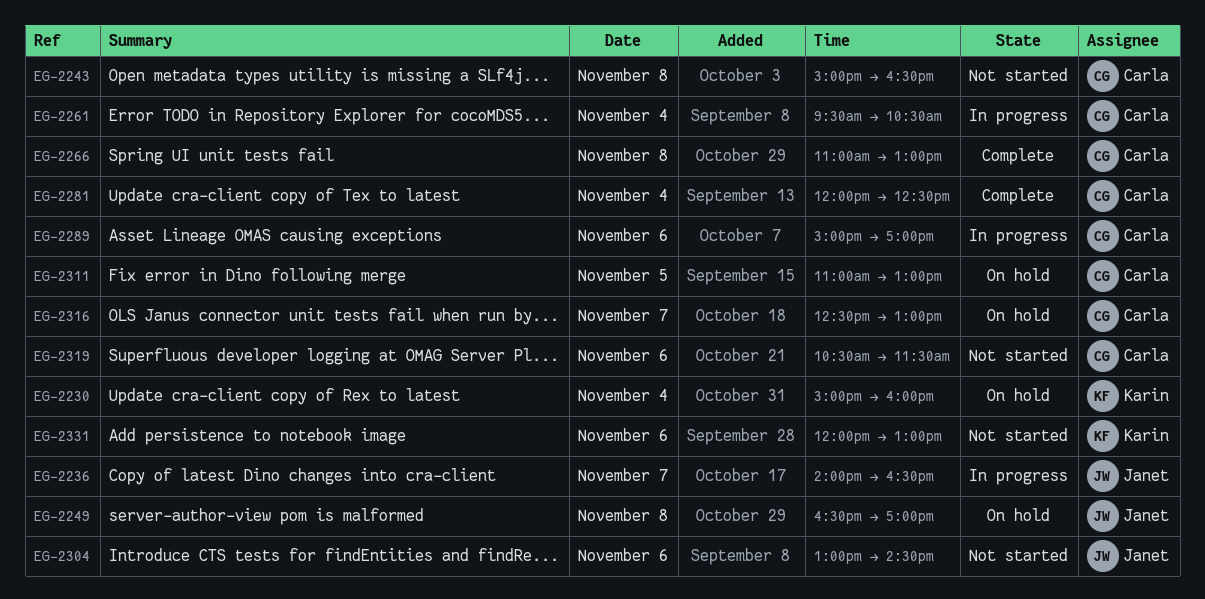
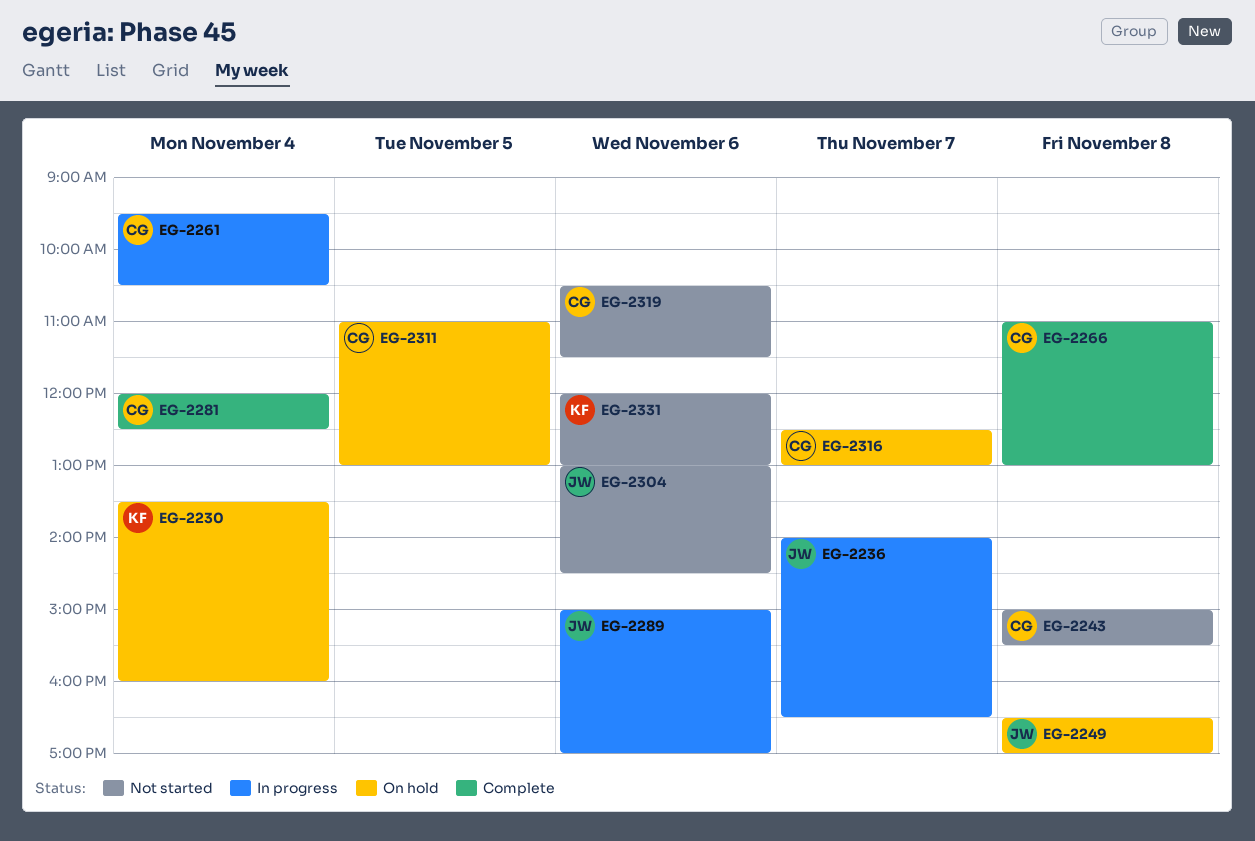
EG-2230, begins: 15:00 -> 13:30
EG-2243, ends: 16:30 -> 15:30
EG-2289, owner: Carla -> Janet

